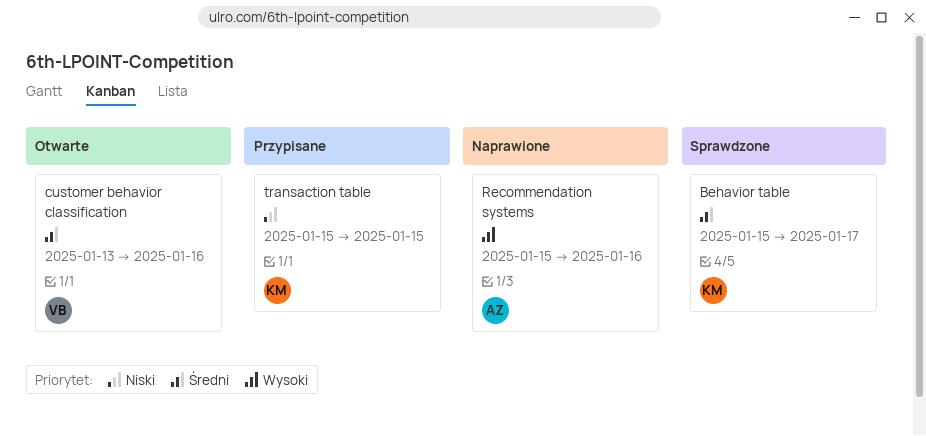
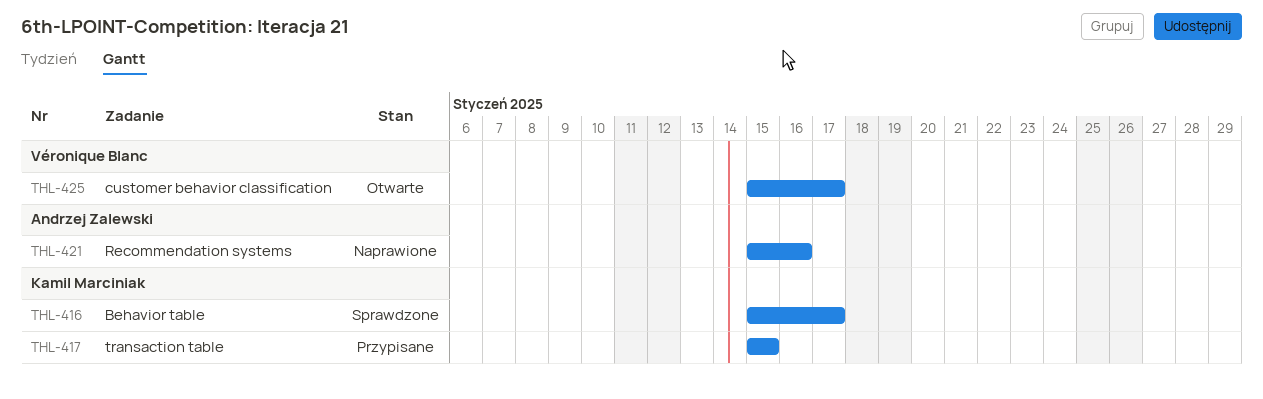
customer behavior classification, start: Jan 13 -> Jan 15
customer behavior classification, due: Jan 16 -> Jan 17

